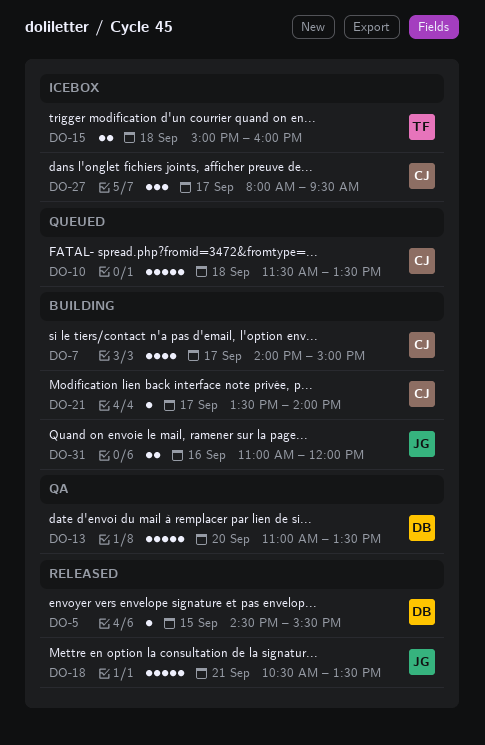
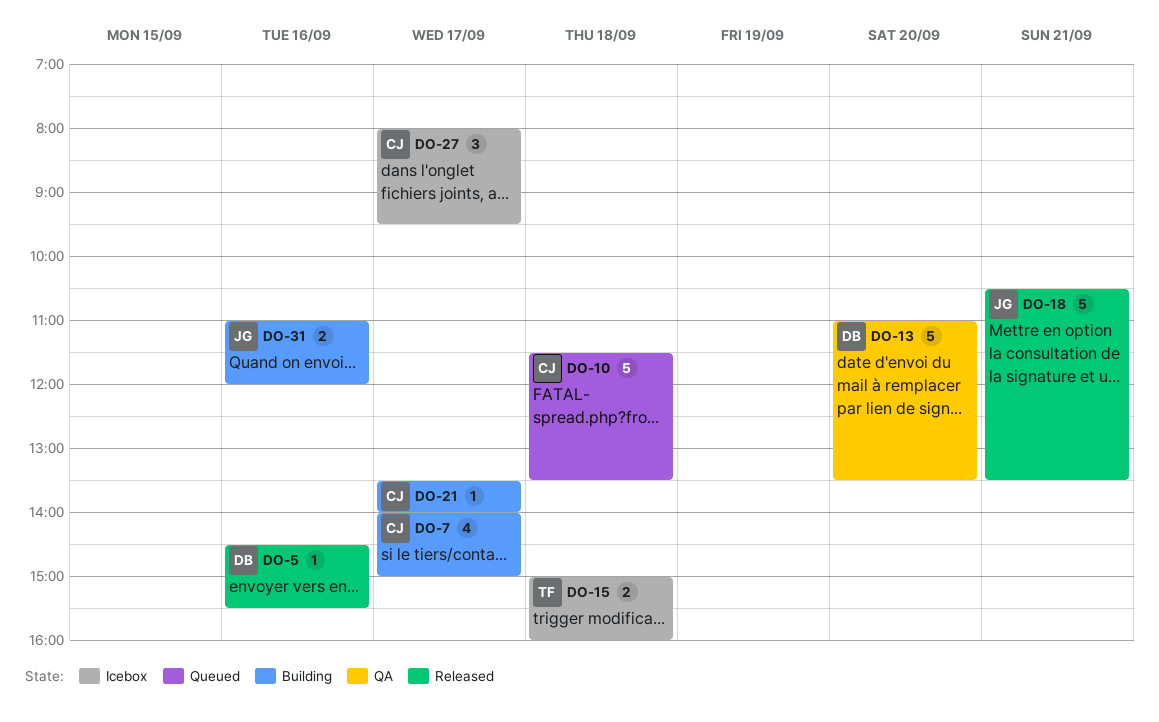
DO-5, day: Sep 15 -> Sep 16

